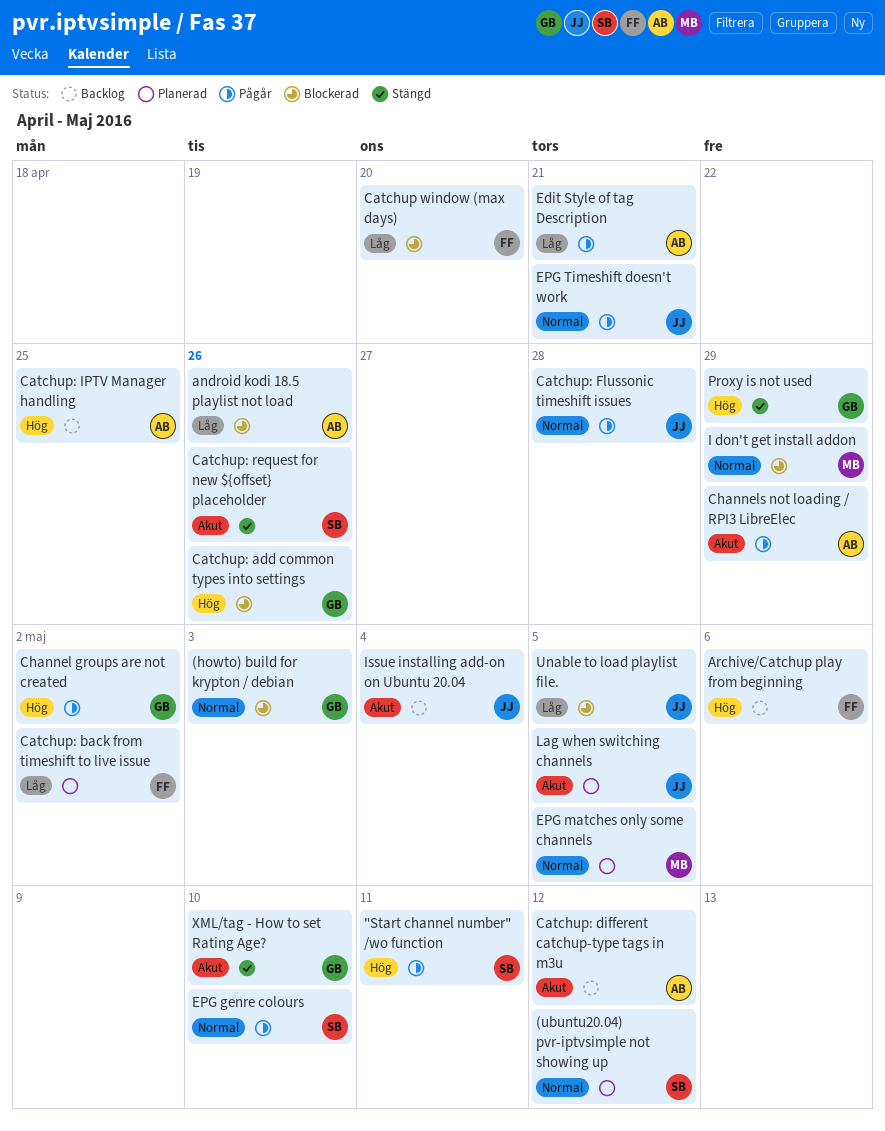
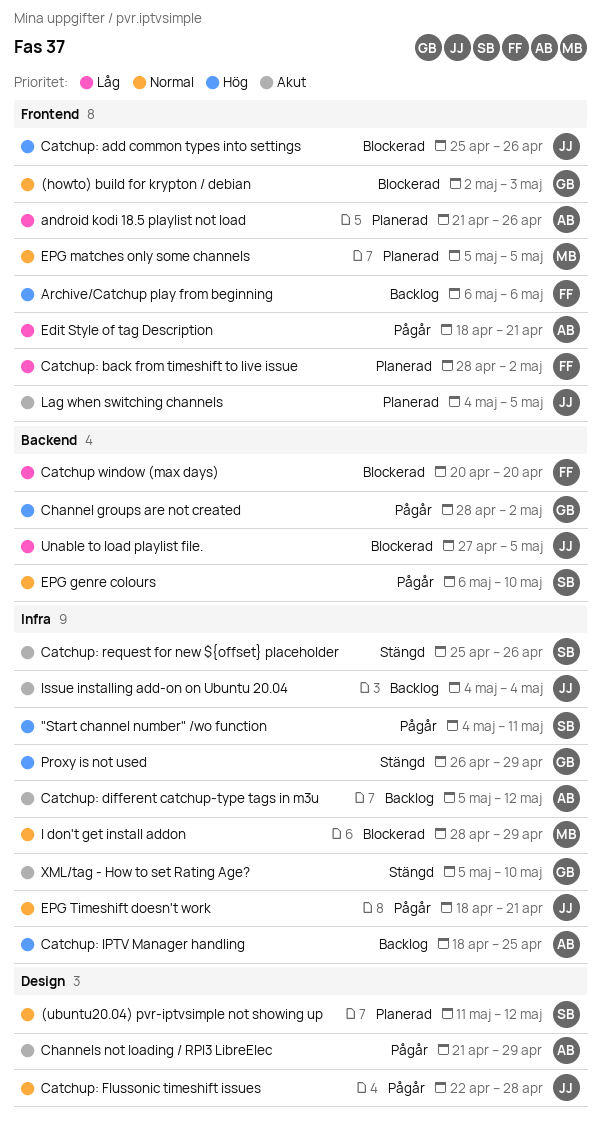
android kodi 18.5 playlist not load, status: Blockerad -> Planerad
Catchup: add common types into settings, owner: GB -> JJ

